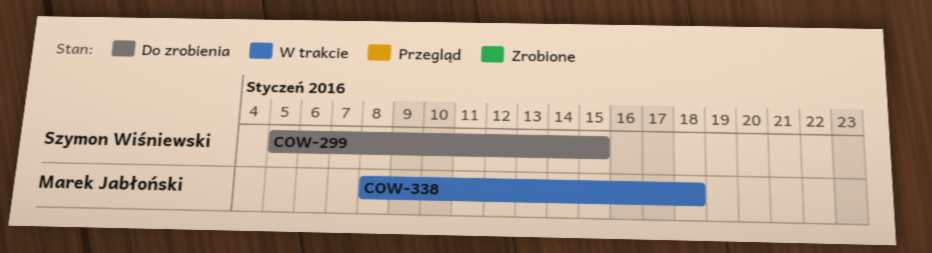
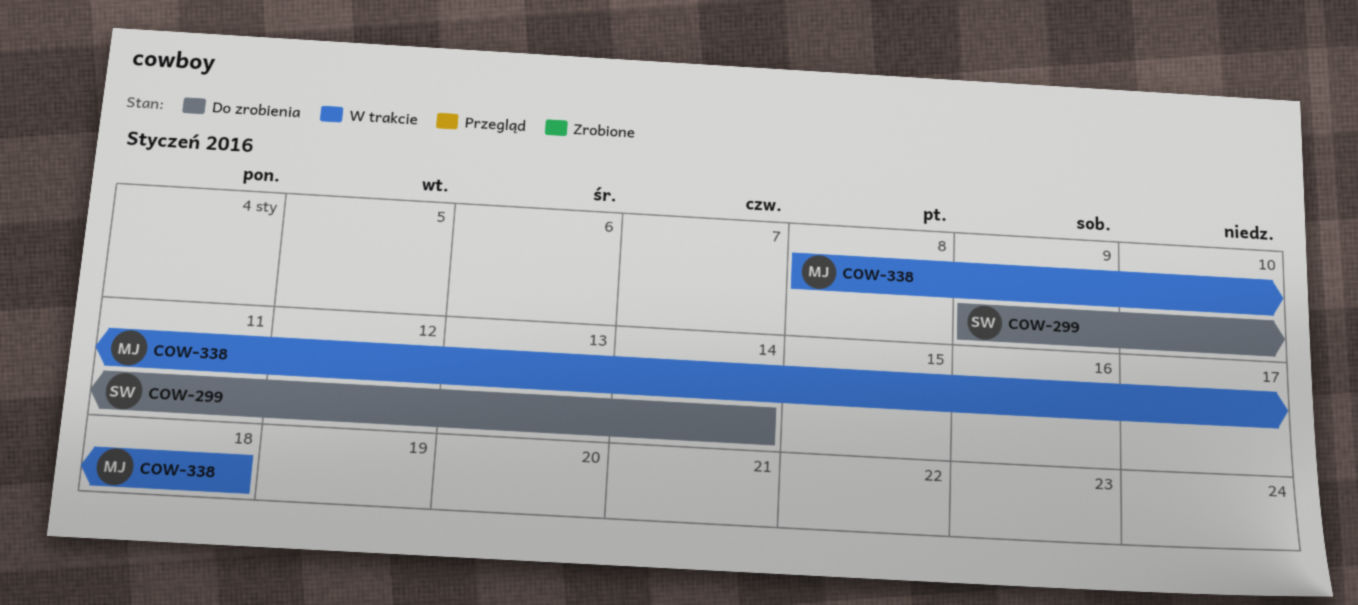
COW-299, start: Jan 5 -> Jan 9
COW-299, due: Jan 15 -> Jan 14

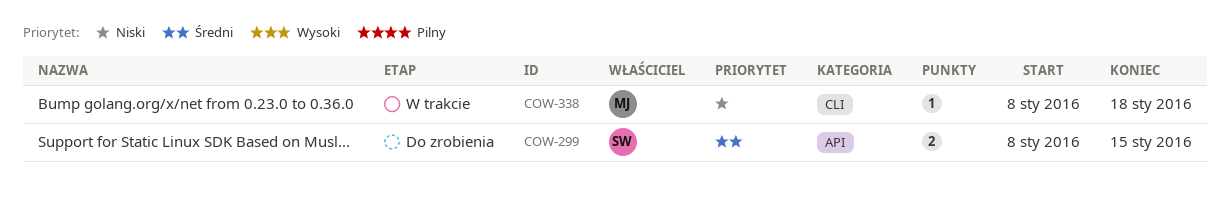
COW-299, start: Jan 9 -> Jan 8
COW-299, due: Jan 14 -> Jan 15

